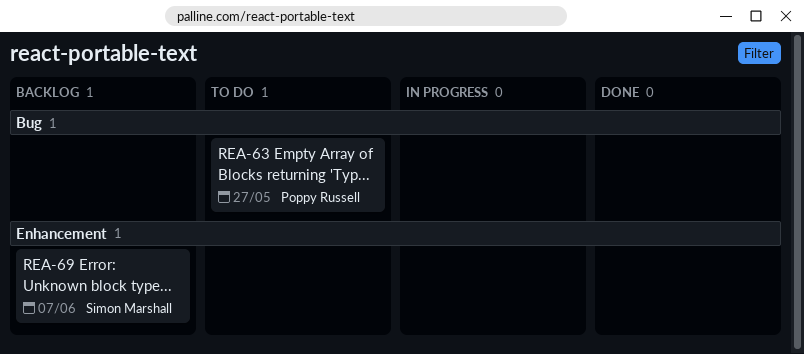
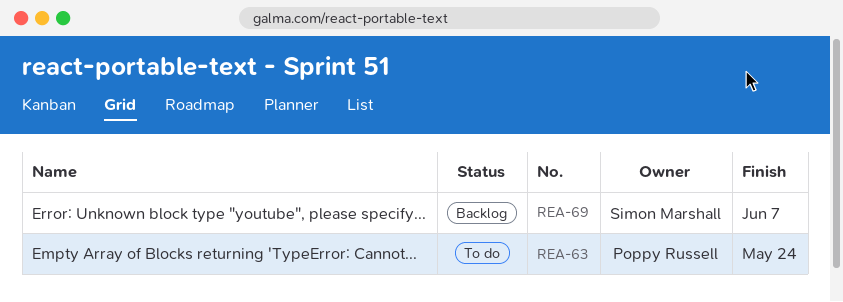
REA-63, due: May 27 -> May 24

